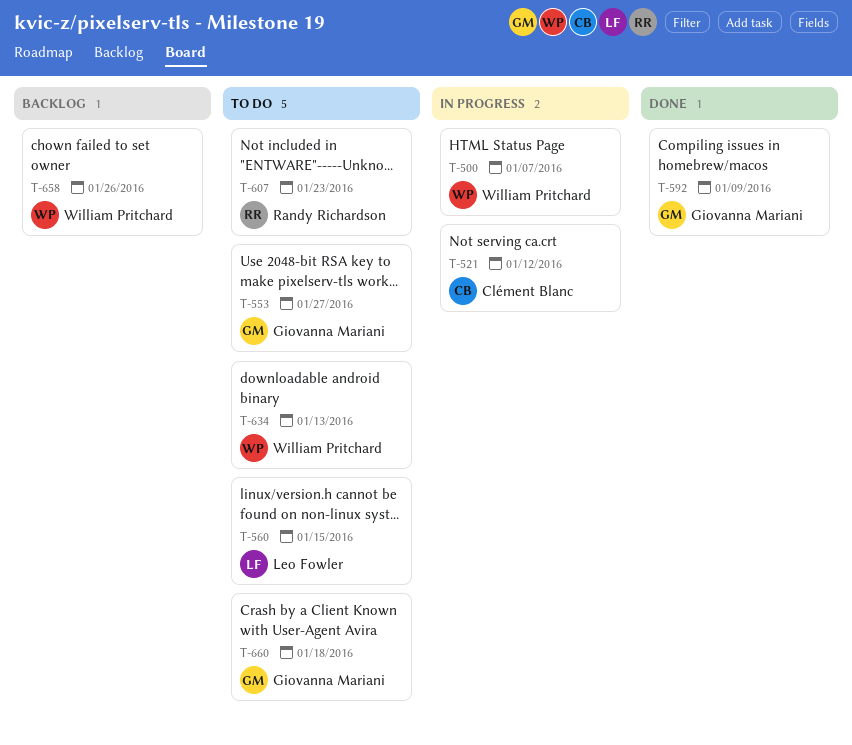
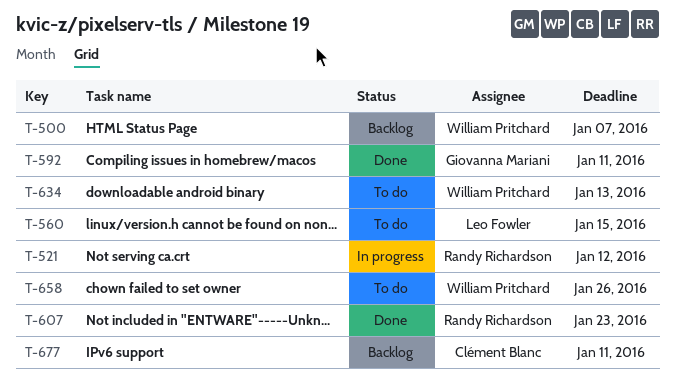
T-500, status: In progress -> Backlog
T-521, owner: Clément Blanc -> Randy Richardson
T-553: present -> none
T-592, due: Jan 9 -> Jan 11
T-607, status: To do -> Done
T-658, status: Backlog -> To do
T-660: present -> none
T-677: none -> present

